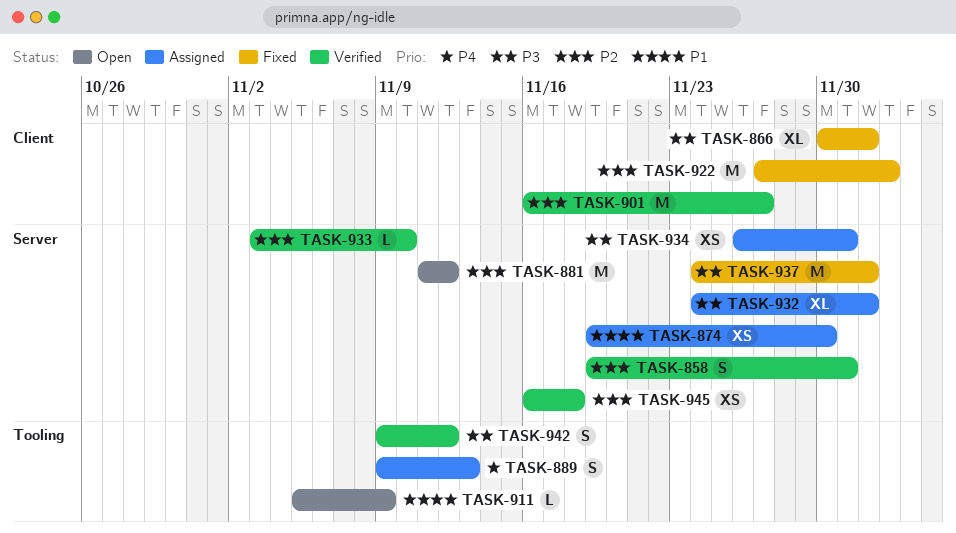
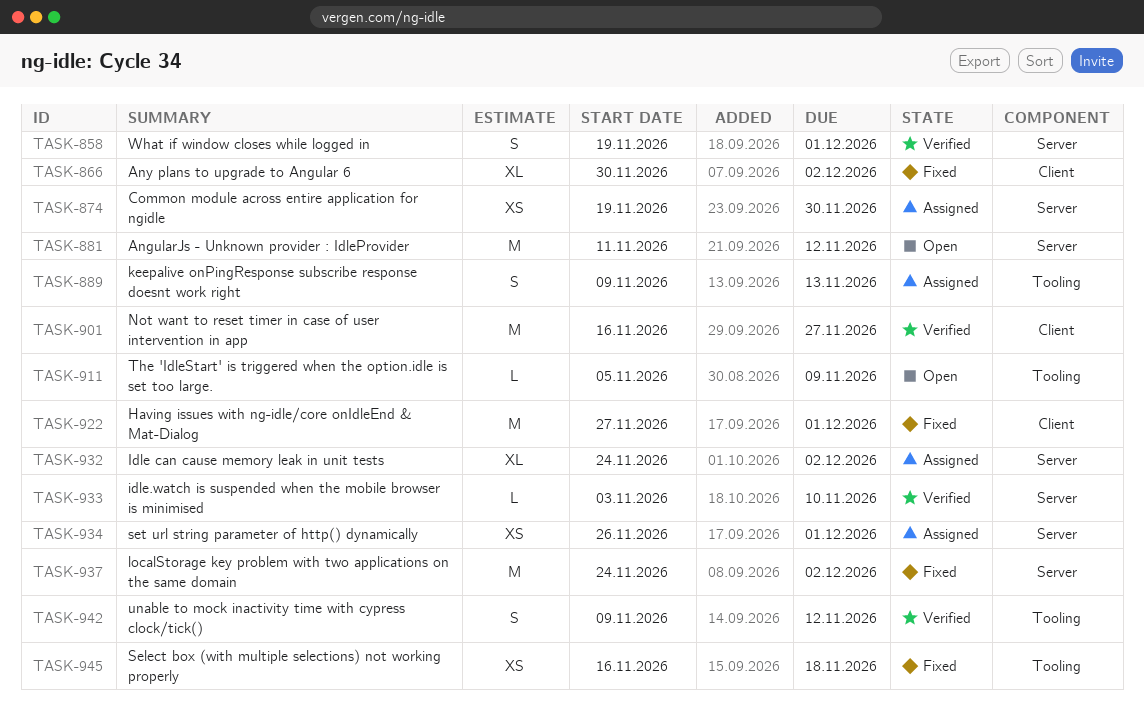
TASK-922, due: Dec 3 -> Dec 1
TASK-945, status: Verified -> Fixed
TASK-945, label: Server -> Tooling

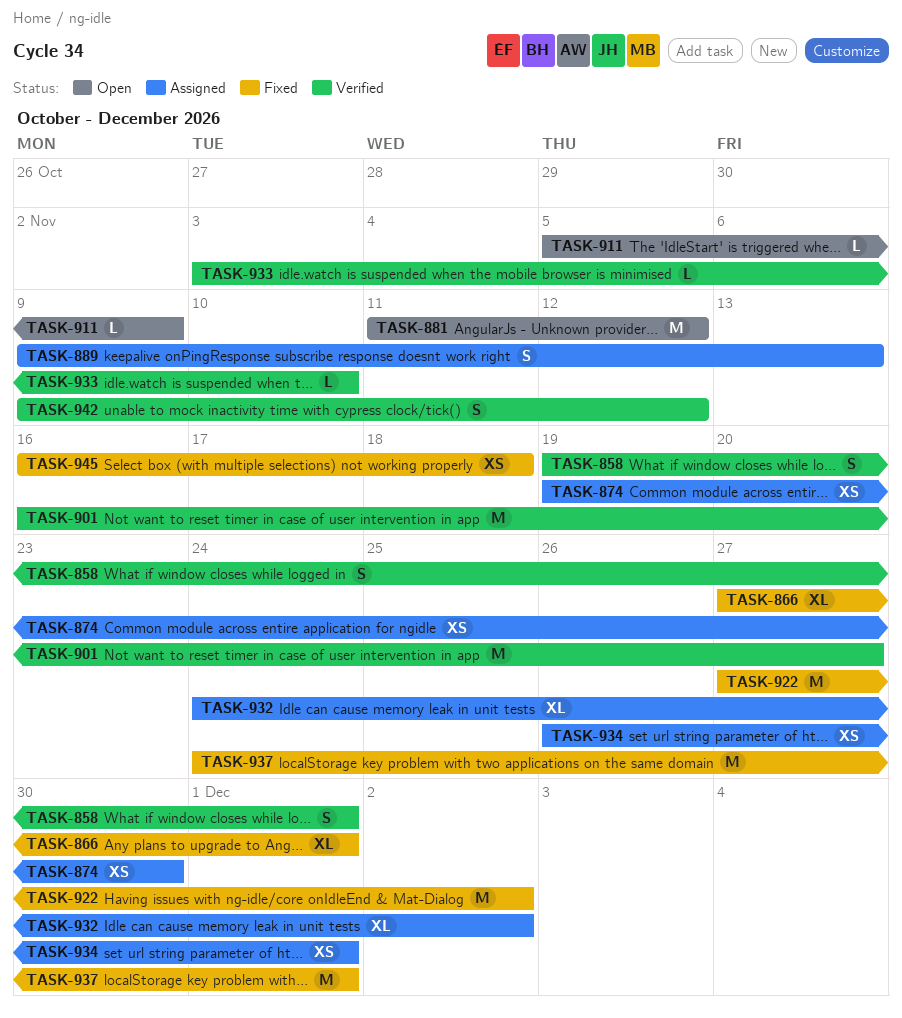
TASK-866, start: Nov 30 -> Nov 27
TASK-866, due: Dec 2 -> Dec 1
TASK-922, due: Dec 1 -> Dec 2
TASK-937, due: Dec 2 -> Dec 1

